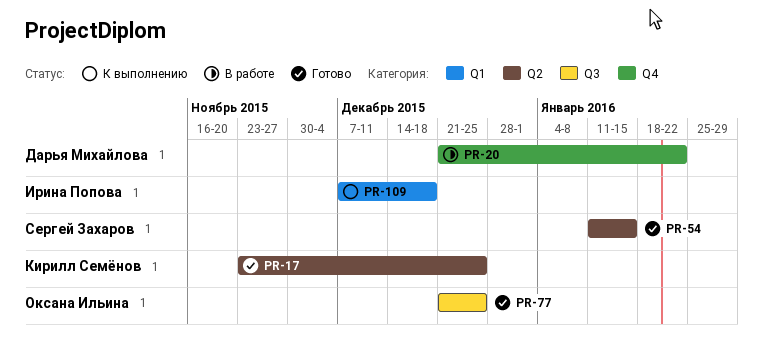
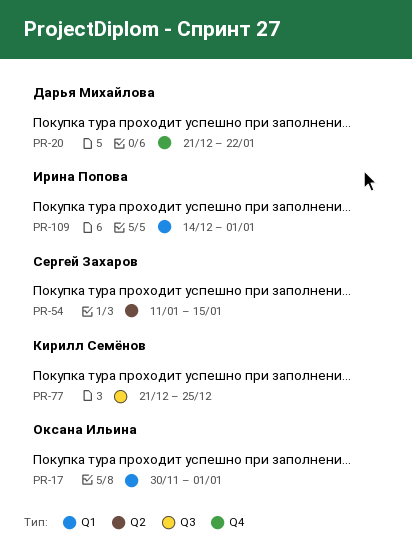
PR-17, owner: Кирилл Семёнов -> Оксана Ильина
PR-17, label: Q2 -> Q1
PR-17, start: Nov 23 -> Nov 30
PR-17, due: Dec 25 -> Jan 1
PR-77, owner: Оксана Ильина -> Кирилл Семёнов
PR-109, start: Dec 7 -> Dec 14
PR-109, due: Dec 18 -> Jan 1

